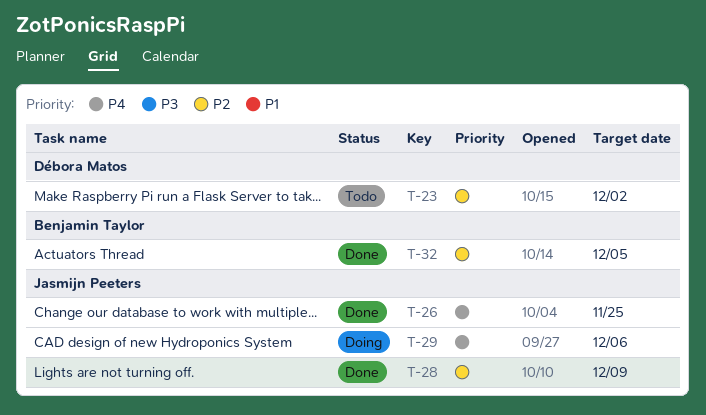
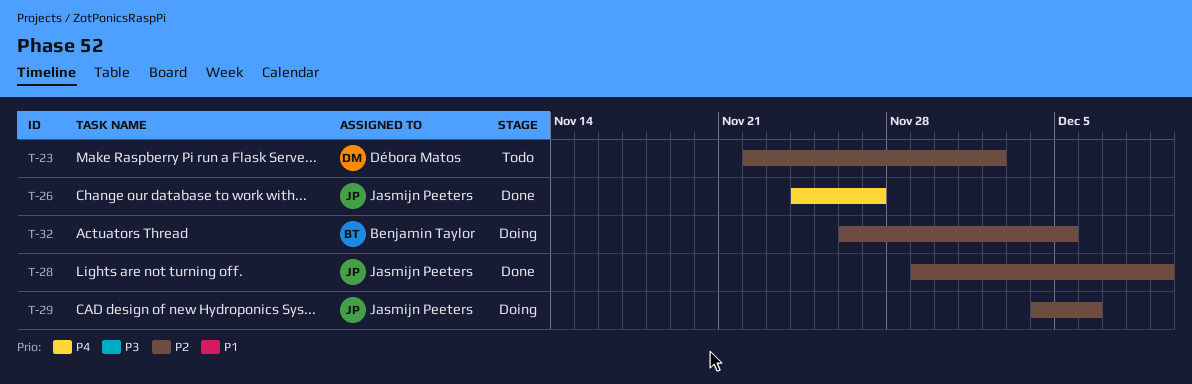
T-26, due: Nov 25 -> Nov 27
T-29, priority: P4 -> P2
T-32, status: Done -> Doing

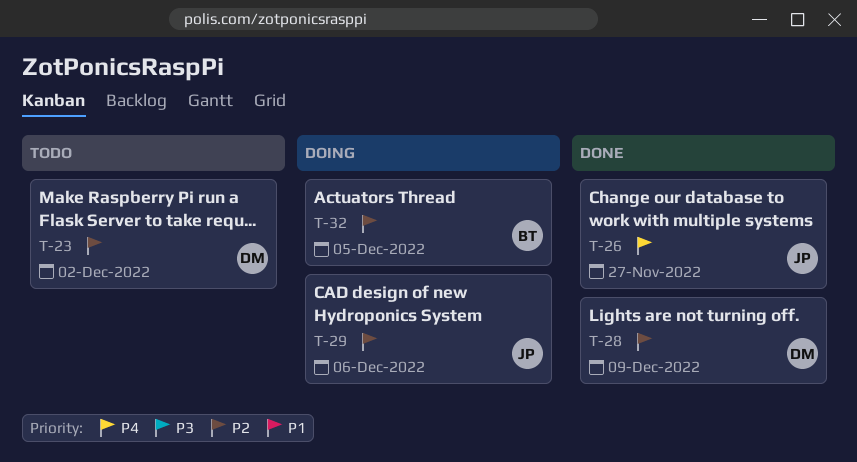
T-28, owner: Jasmijn Peeters -> Débora Matos

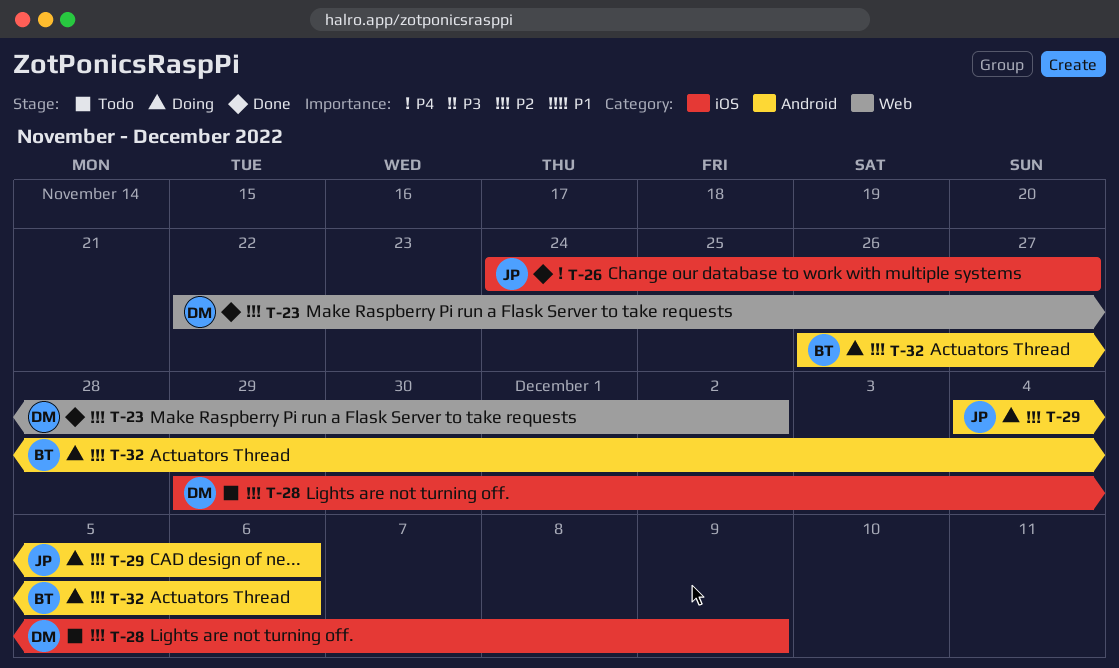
T-23, status: Todo -> Done
T-28, status: Done -> Todo
T-32, due: Dec 5 -> Dec 6

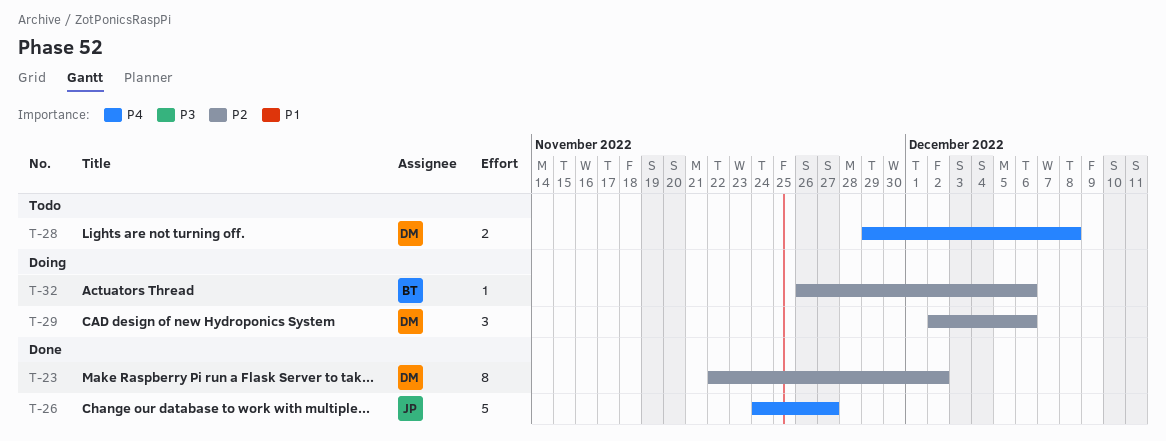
T-28, priority: P2 -> P4
T-28, due: Dec 9 -> Dec 8
T-29, owner: JP -> DM
T-29, start: Dec 4 -> Dec 2

